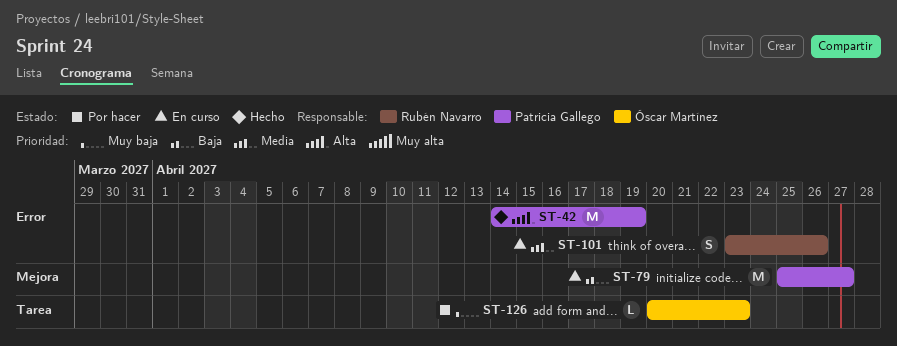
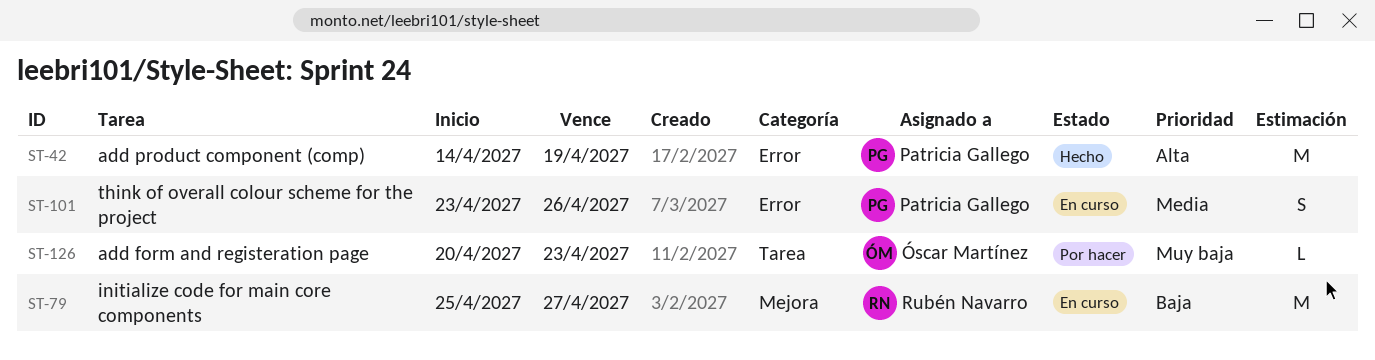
ST-79, owner: Patricia Gallego -> Rubén Navarro
ST-101, owner: Rubén Navarro -> Patricia Gallego

